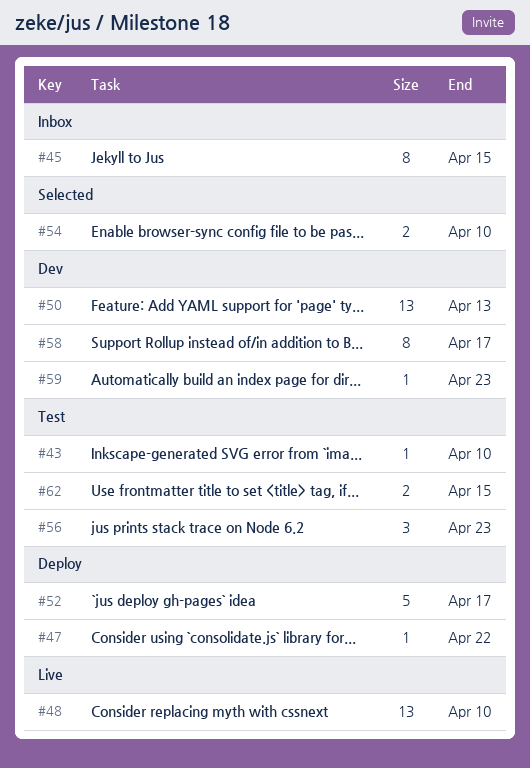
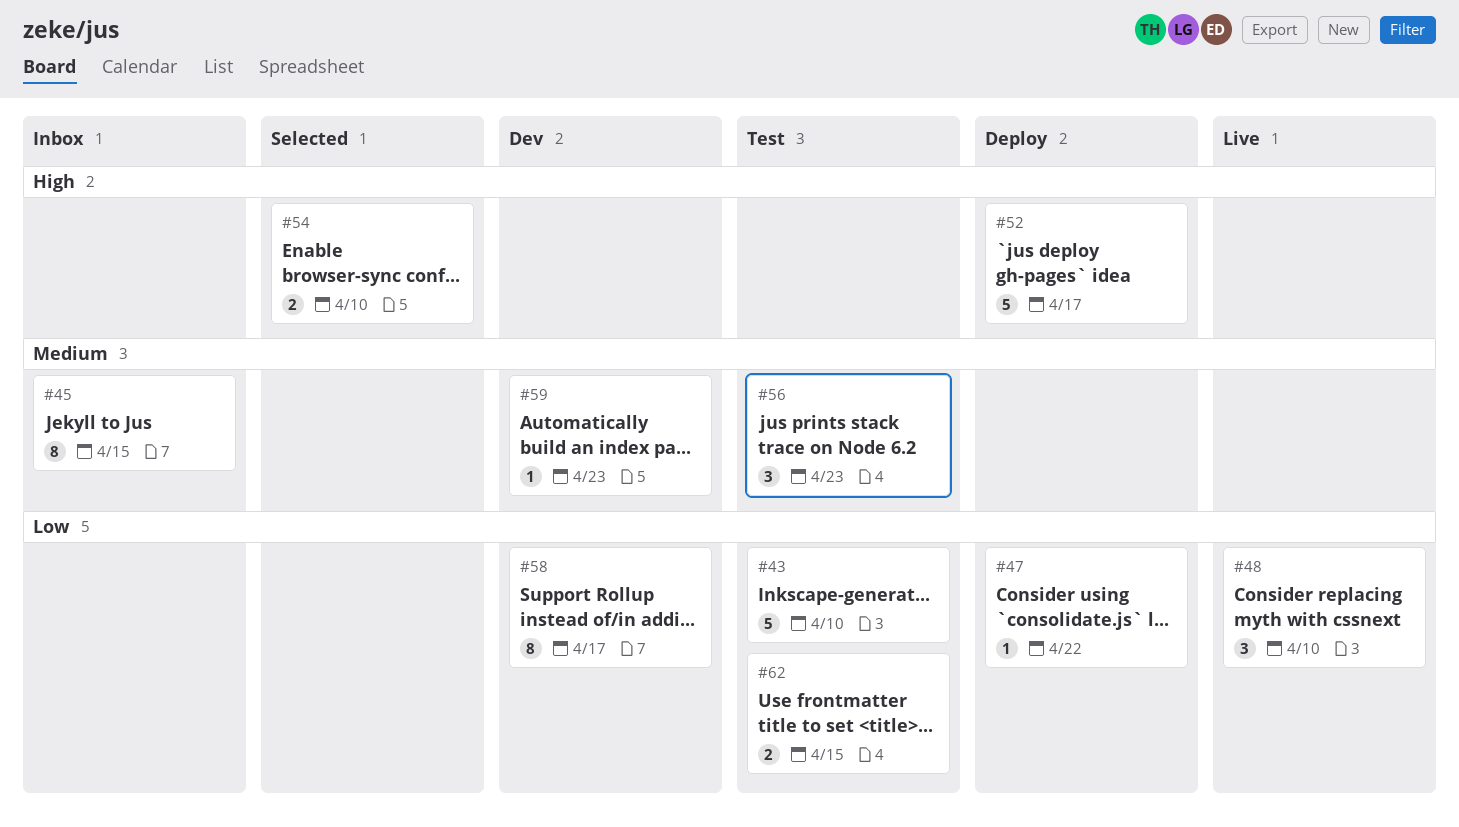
#43, estimate: 1 -> 5
#48, estimate: 13 -> 3
#50: present -> none

